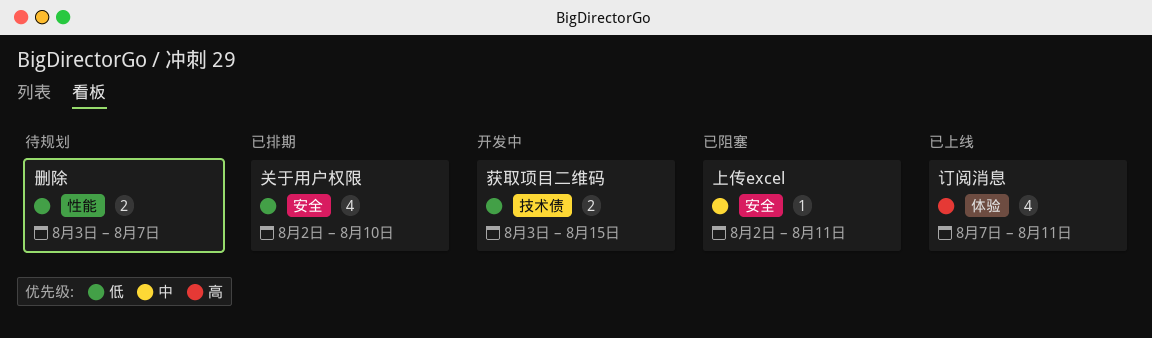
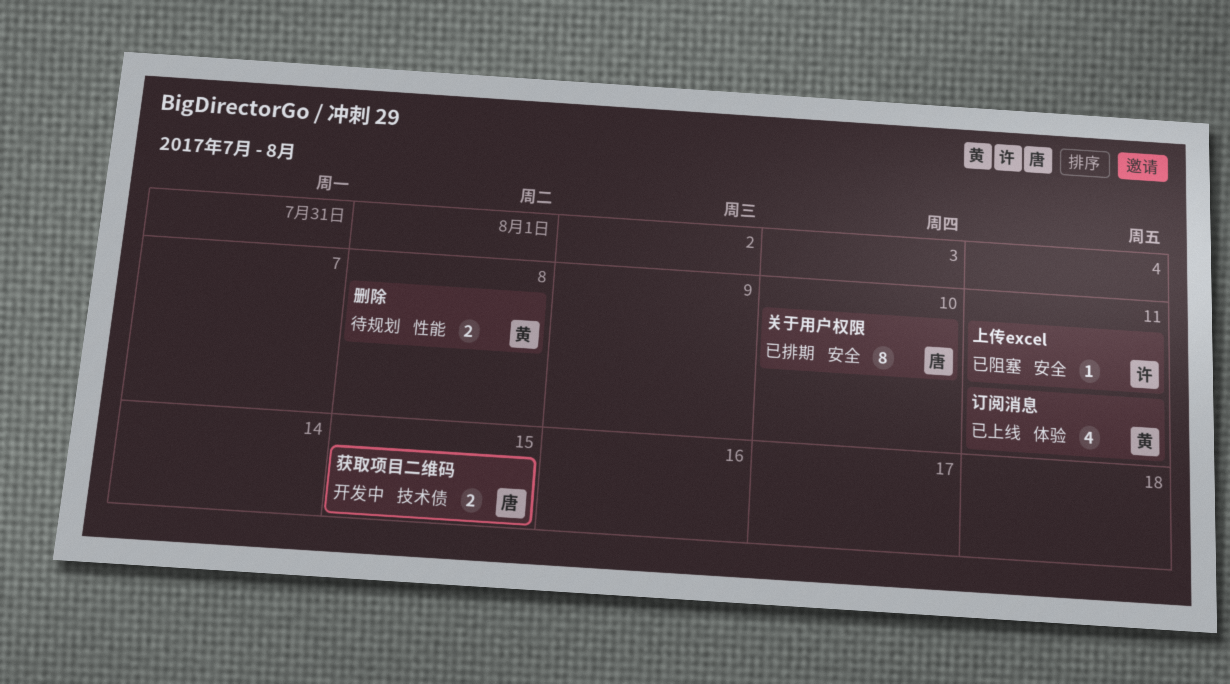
关于用户权限, estimate: 4 -> 8
删除, due: Aug 7 -> Aug 8

